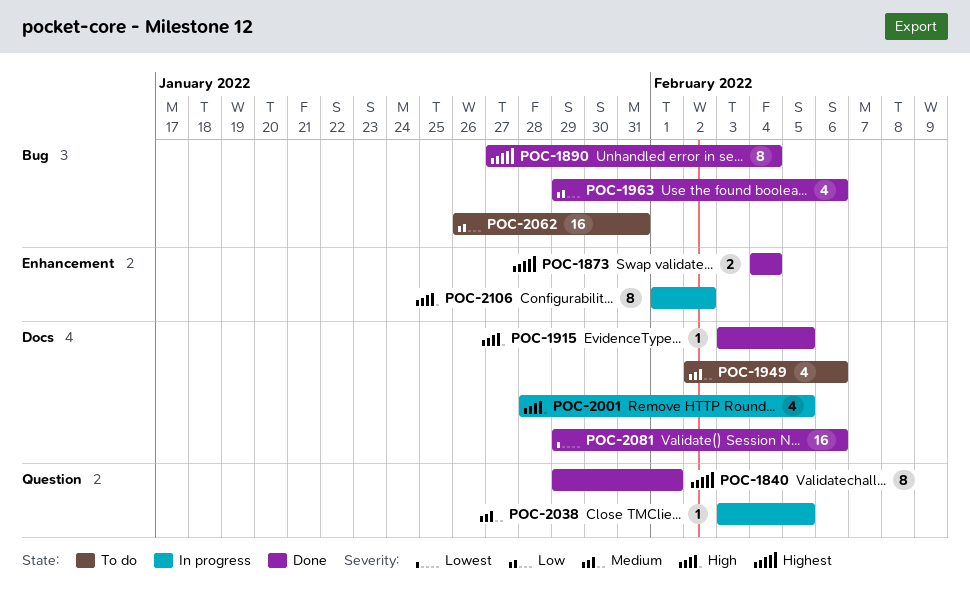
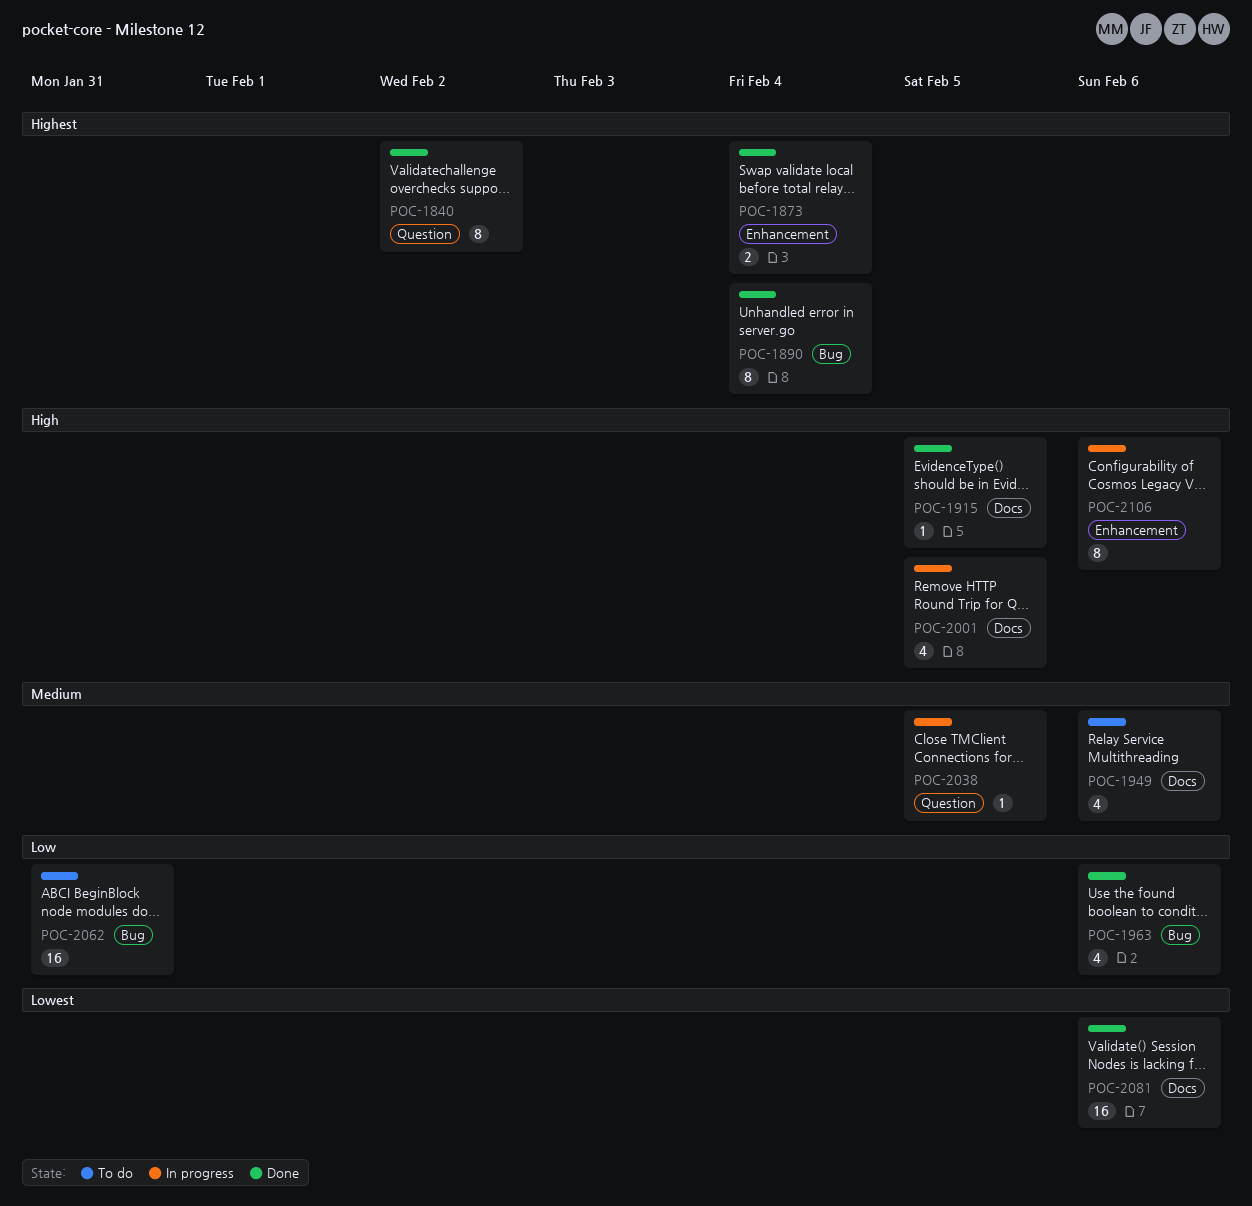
POC-1840, due: Feb 1 -> Feb 2
POC-2106, due: Feb 2 -> Feb 6

